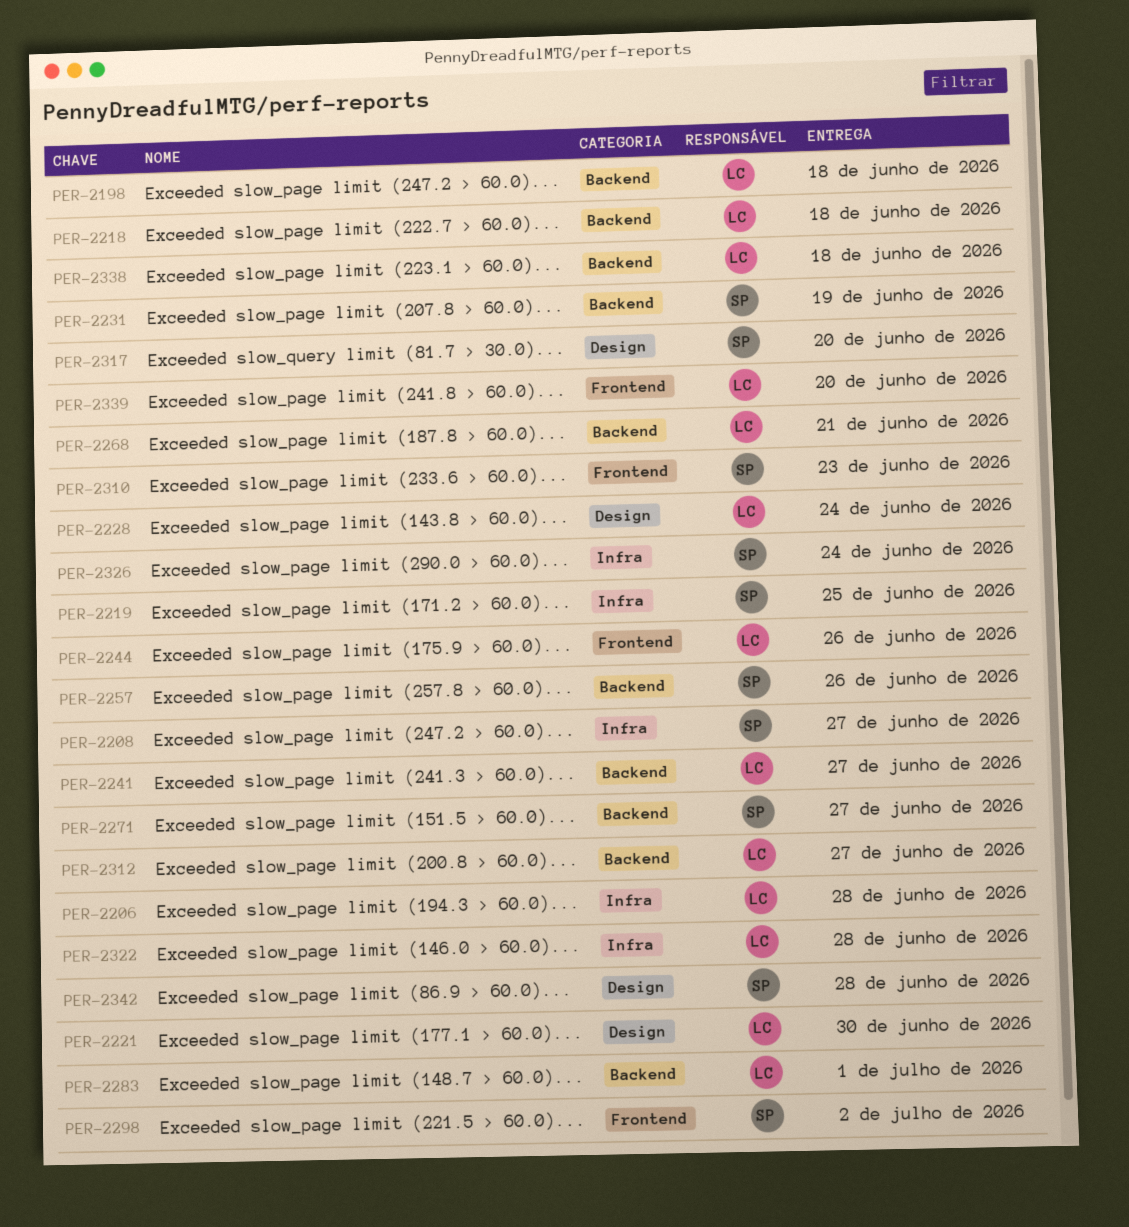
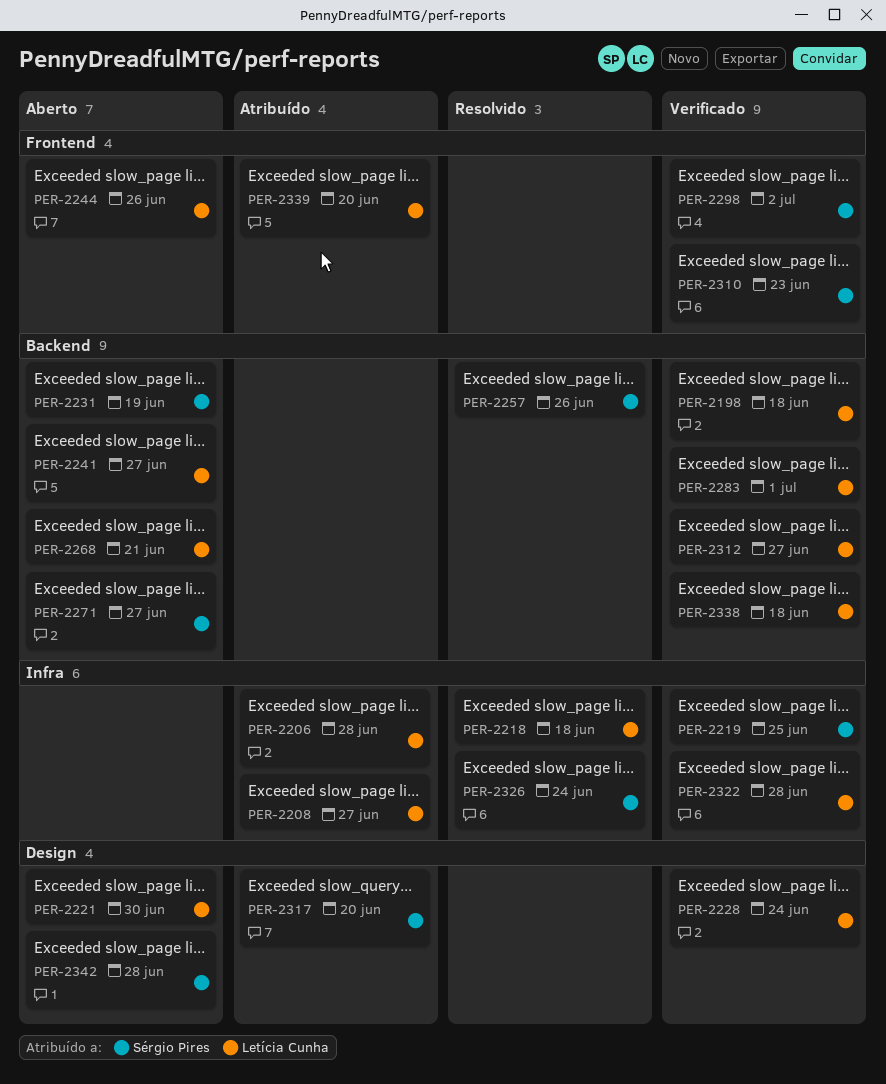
PER-2208, owner: Sérgio Pires -> Letícia Cunha
PER-2218, label: Backend -> Infra

